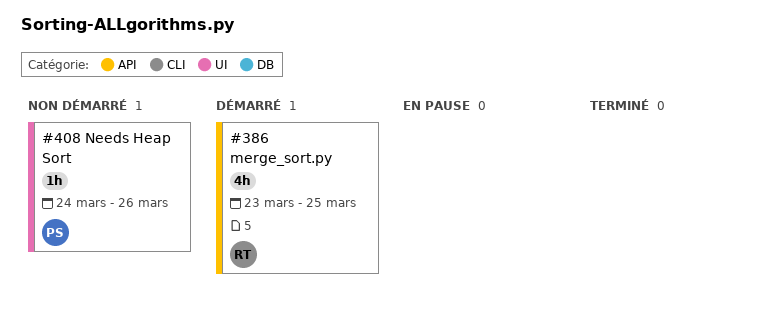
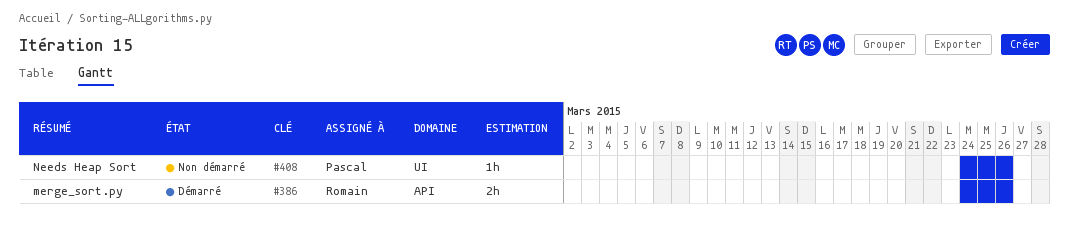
#386, estimate: 4h -> 2h
#386, start: Mar 23 -> Mar 24
#386, due: Mar 25 -> Mar 26

